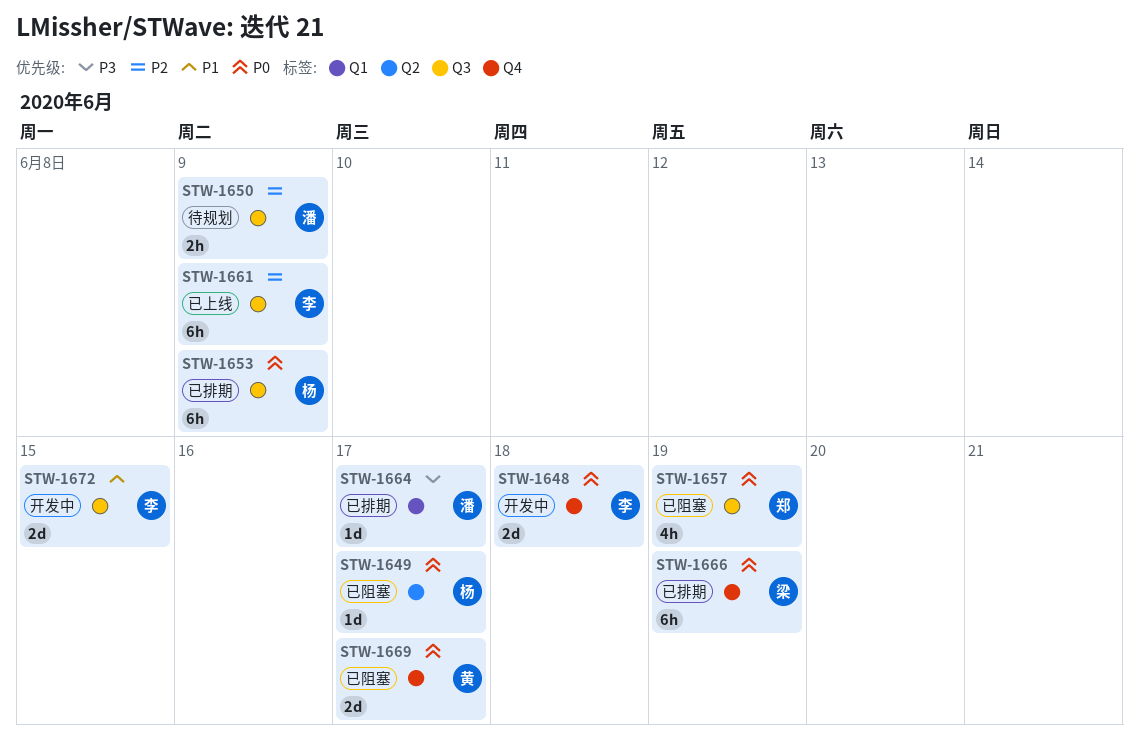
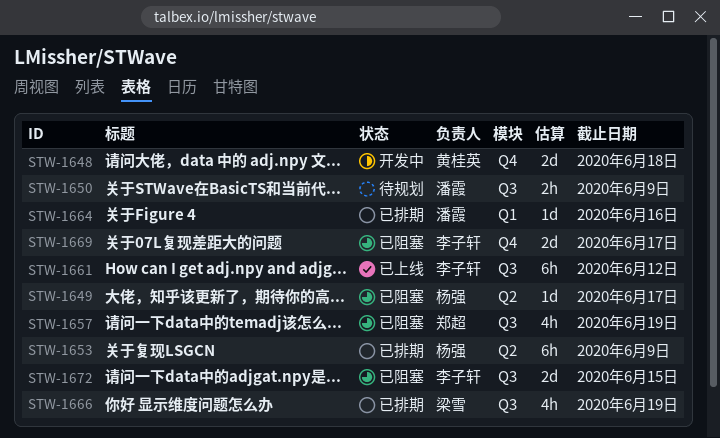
STW-1648, owner: 李子轩 -> 黄桂英
STW-1653, label: Q3 -> Q2
STW-1661, due: Jun 9 -> Jun 12
STW-1664, due: Jun 17 -> Jun 16
STW-1666, label: Q4 -> Q3
STW-1666, estimate: 6h -> 4h
STW-1669, owner: 黄桂英 -> 李子轩
STW-1672, status: 开发中 -> 已阻塞

